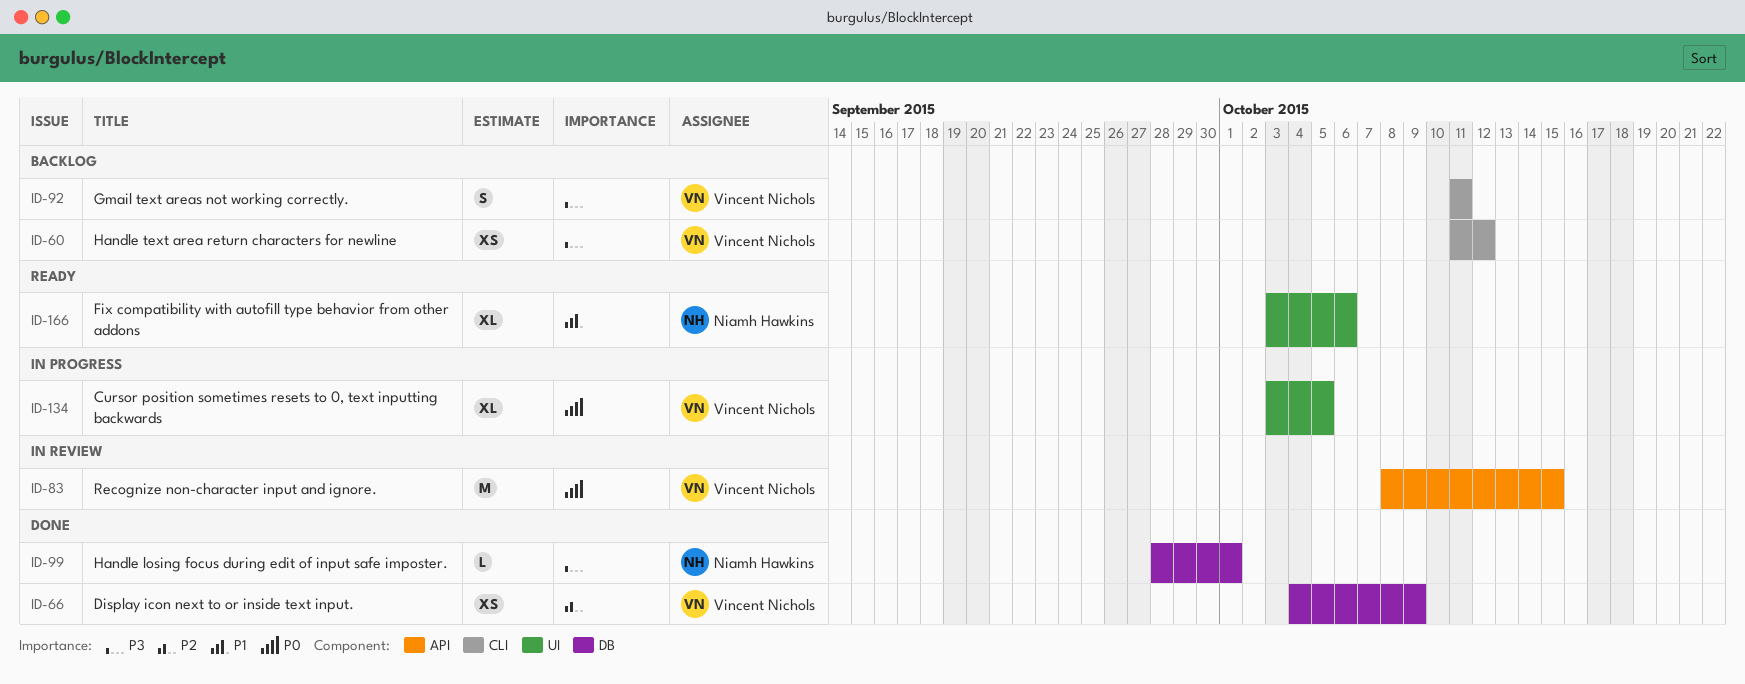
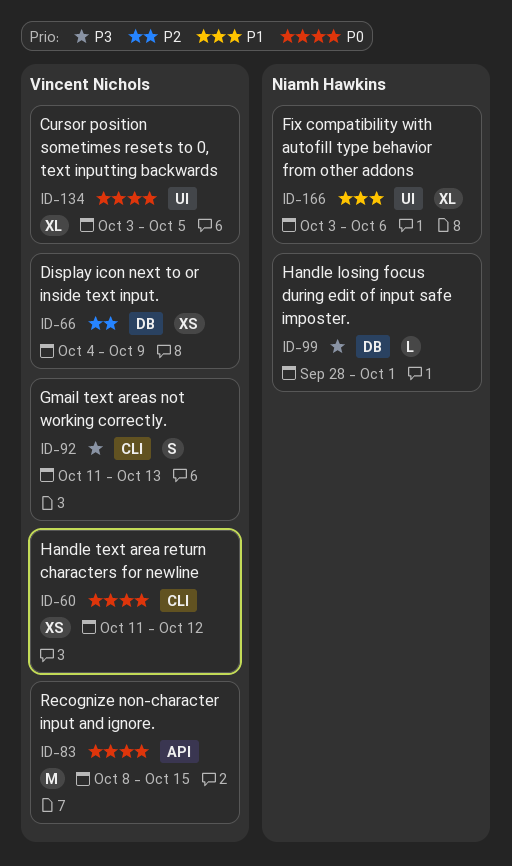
ID-60, priority: P3 -> P0
ID-92, due: Oct 11 -> Oct 13

